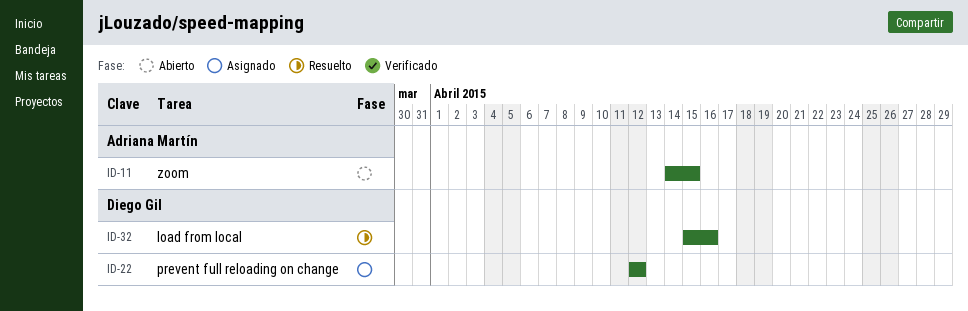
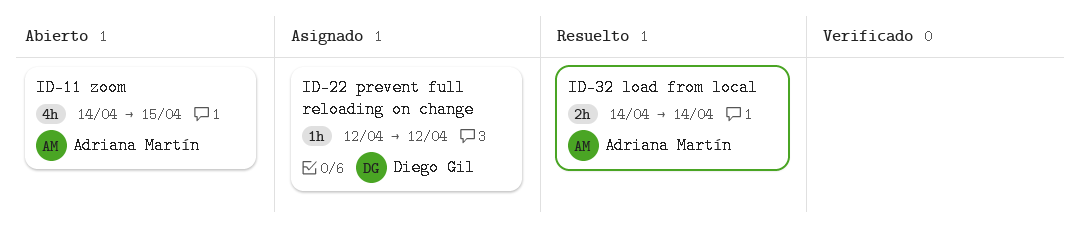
ID-32, owner: Diego Gil -> Adriana Martín
ID-32, start: Apr 15 -> Apr 14
ID-32, due: Apr 16 -> Apr 14

